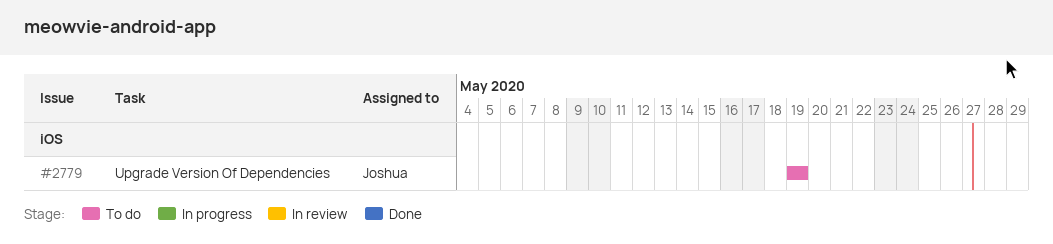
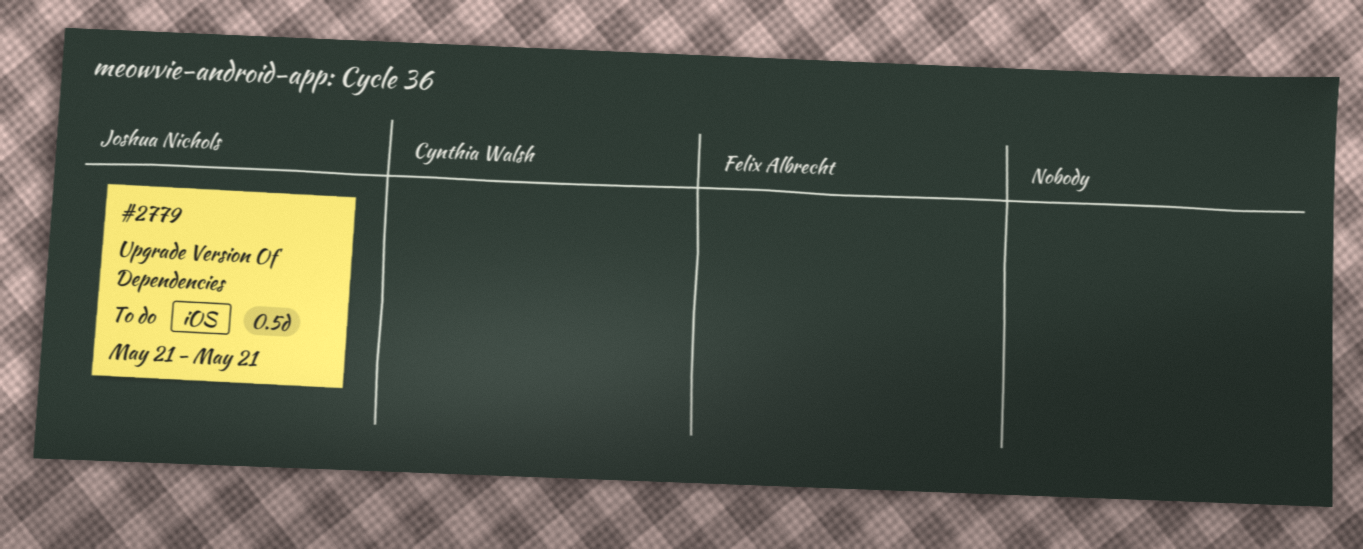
#2779, start: May 19 -> May 21
#2779, due: May 19 -> May 21

